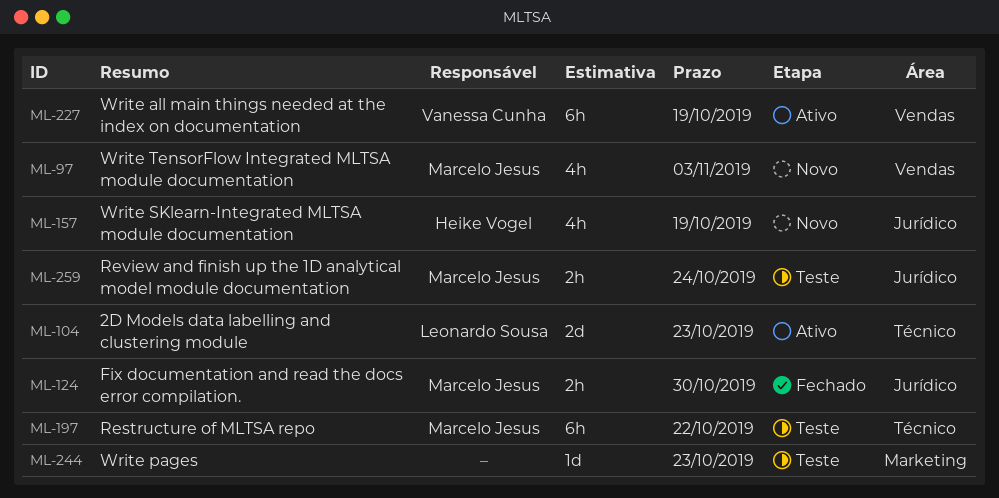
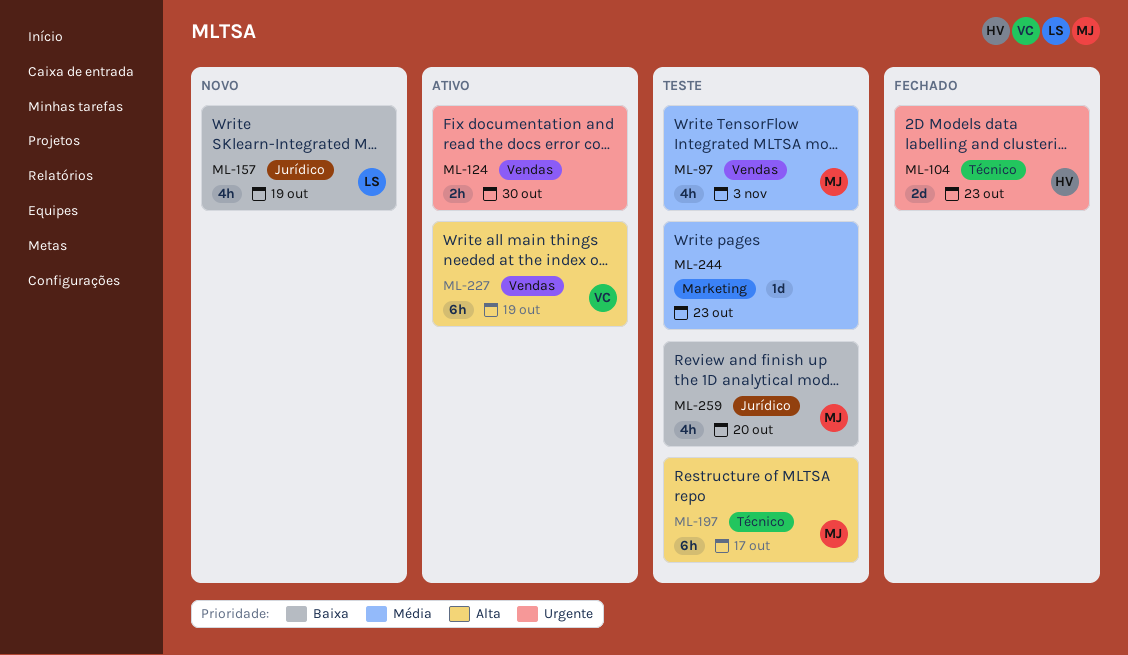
ML-97, status: Novo -> Teste
ML-104, status: Ativo -> Fechado
ML-104, owner: Leonardo Sousa -> Heike Vogel
ML-124, status: Fechado -> Ativo
ML-124, owner: Marcelo Jesus -> none
ML-124, label: Jurídico -> Vendas
ML-157, owner: Heike Vogel -> Leonardo Sousa
ML-197, due: Oct 22 -> Oct 17
ML-259, estimate: 2h -> 4h
ML-259, due: Oct 24 -> Oct 20

